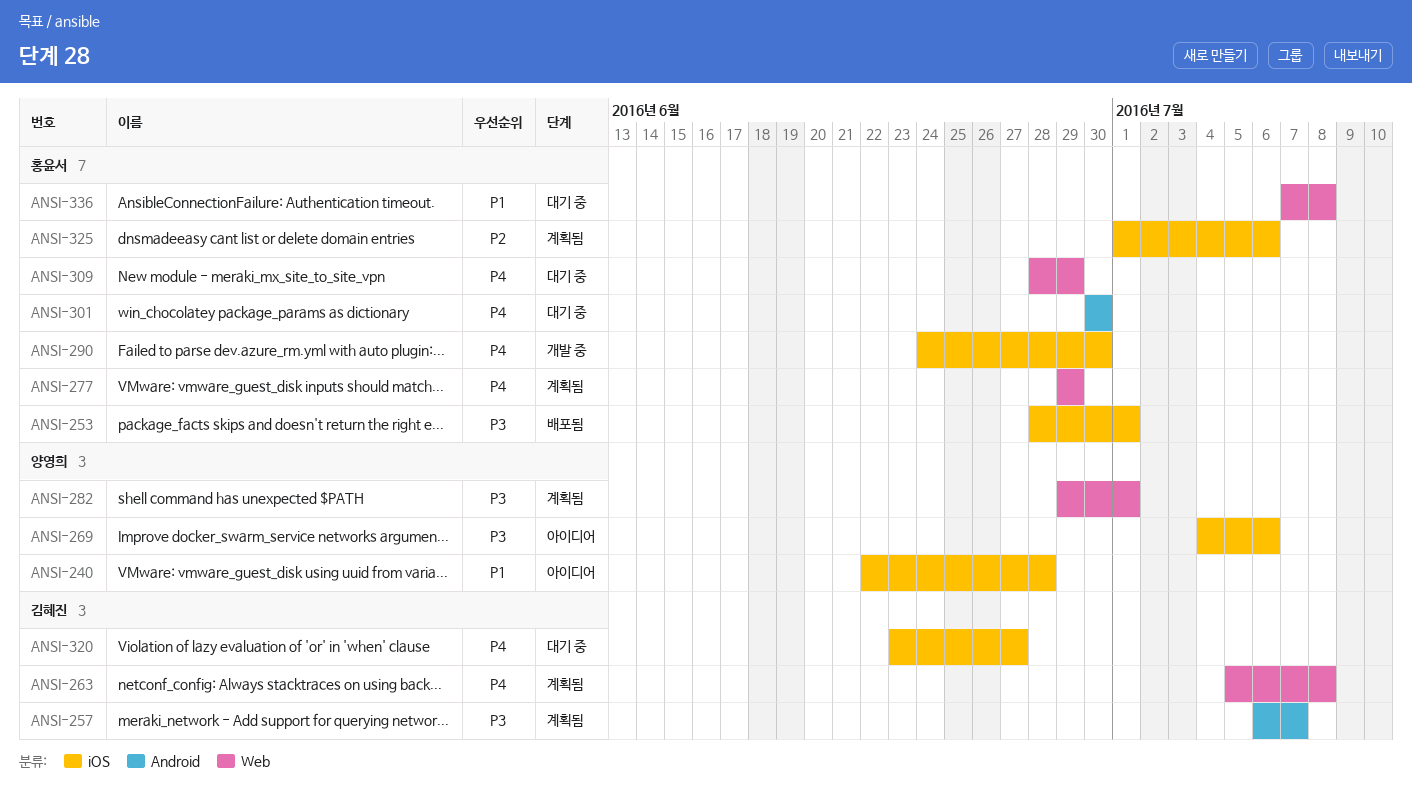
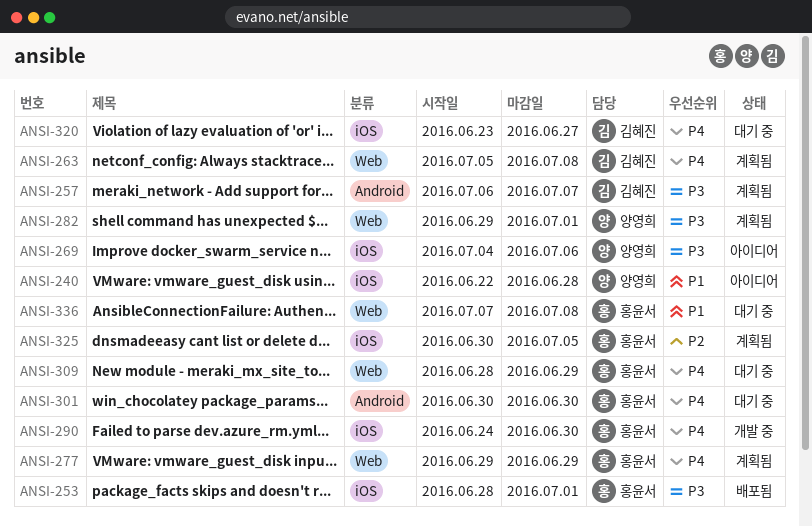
ANSI-325, start: Jul 1 -> Jun 30
ANSI-325, due: Jul 6 -> Jul 5

